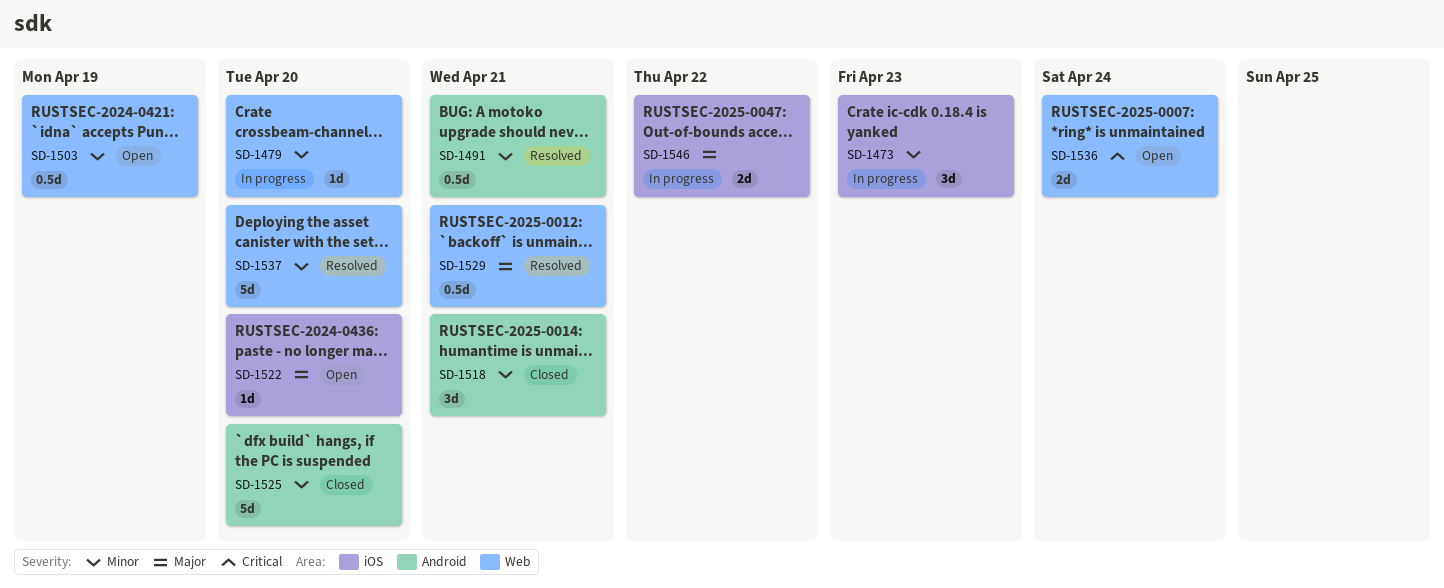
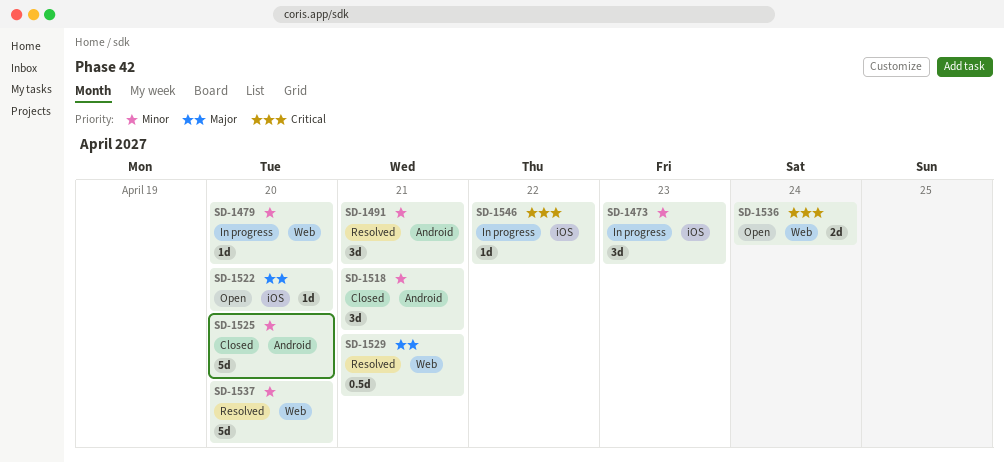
SD-1491, estimate: 0.5d -> 3d
SD-1503: present -> none
SD-1546, priority: Major -> Critical
SD-1546, estimate: 2d -> 1d

